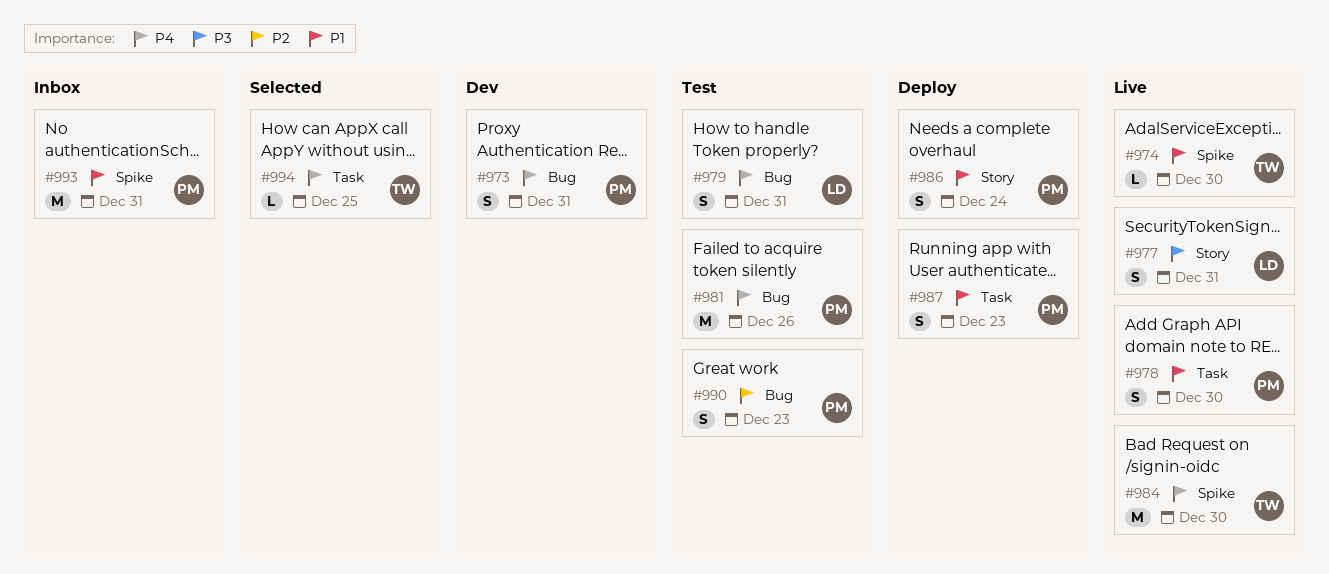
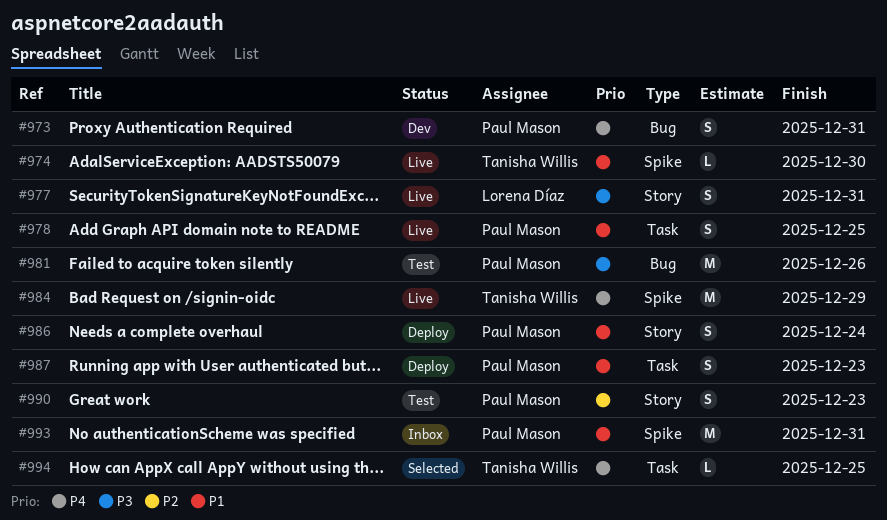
#978, due: Dec 30 -> Dec 25
#979: present -> none
#981, priority: P4 -> P3
#984, due: Dec 30 -> Dec 29
#990, label: Bug -> Story

